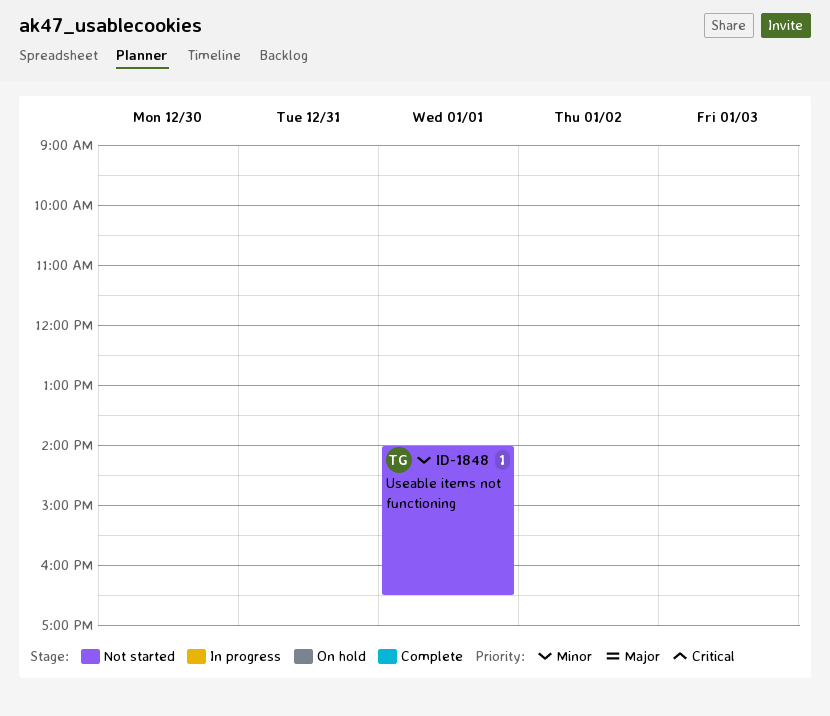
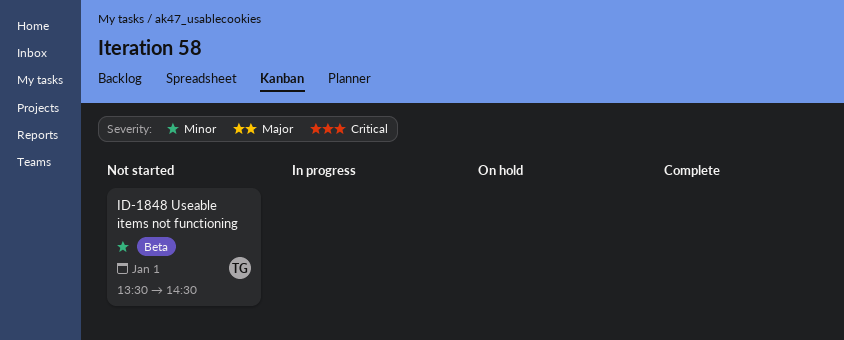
ID-1848, begins: 14:00 -> 13:30
ID-1848, ends: 16:30 -> 14:30

